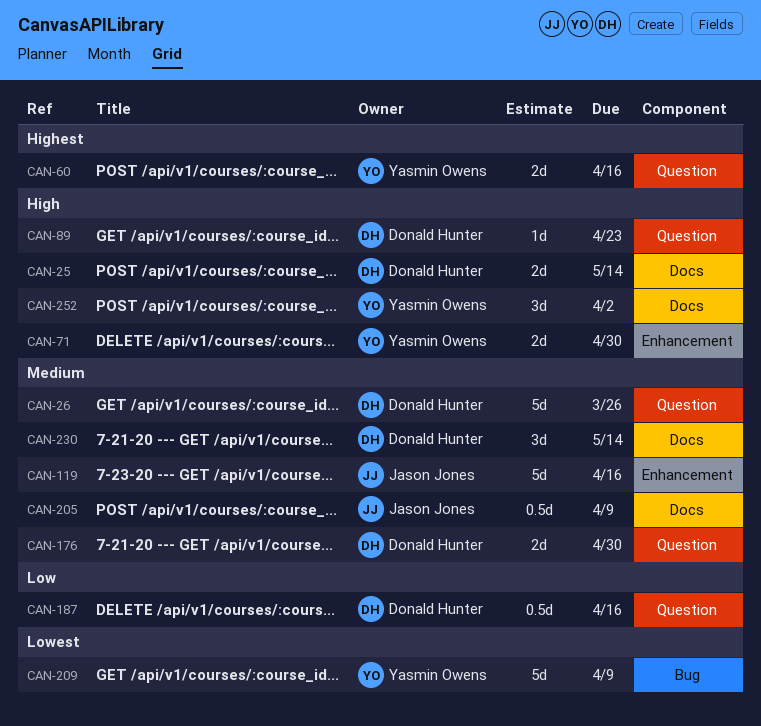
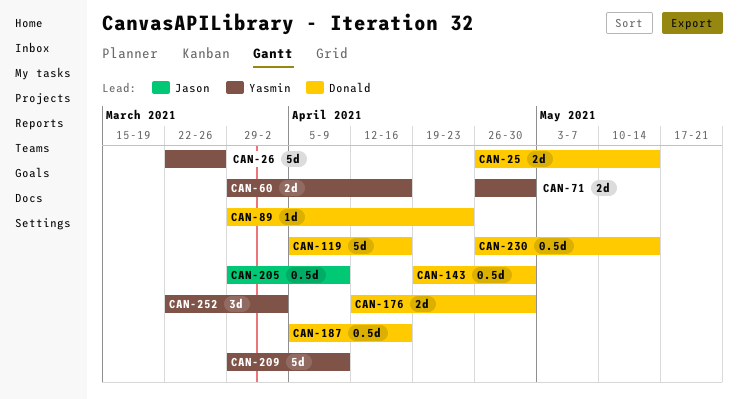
CAN-26, owner: Donald Hunter -> Yasmin Owens
CAN-119, owner: Jason Jones -> Donald Hunter
CAN-143: none -> present
CAN-230, estimate: 3d -> 0.5d

